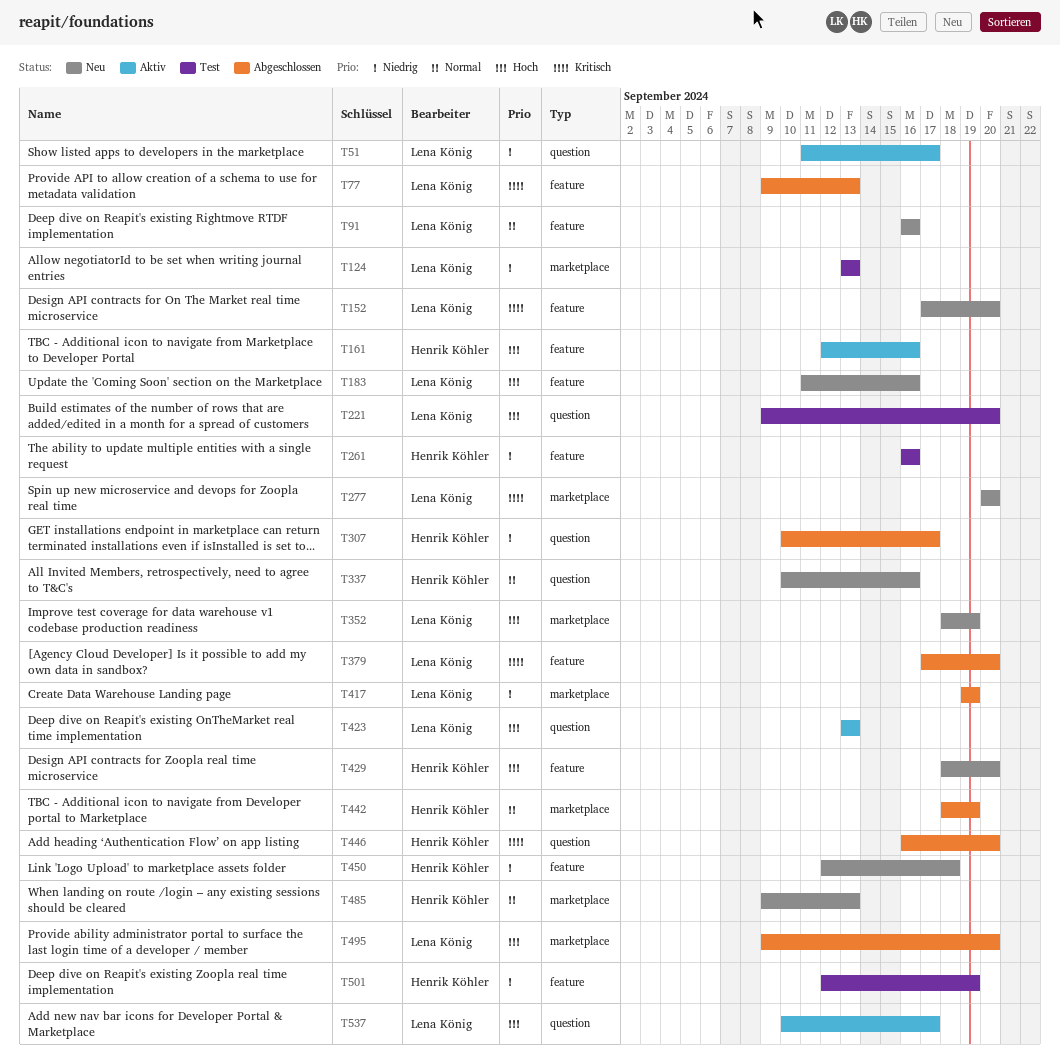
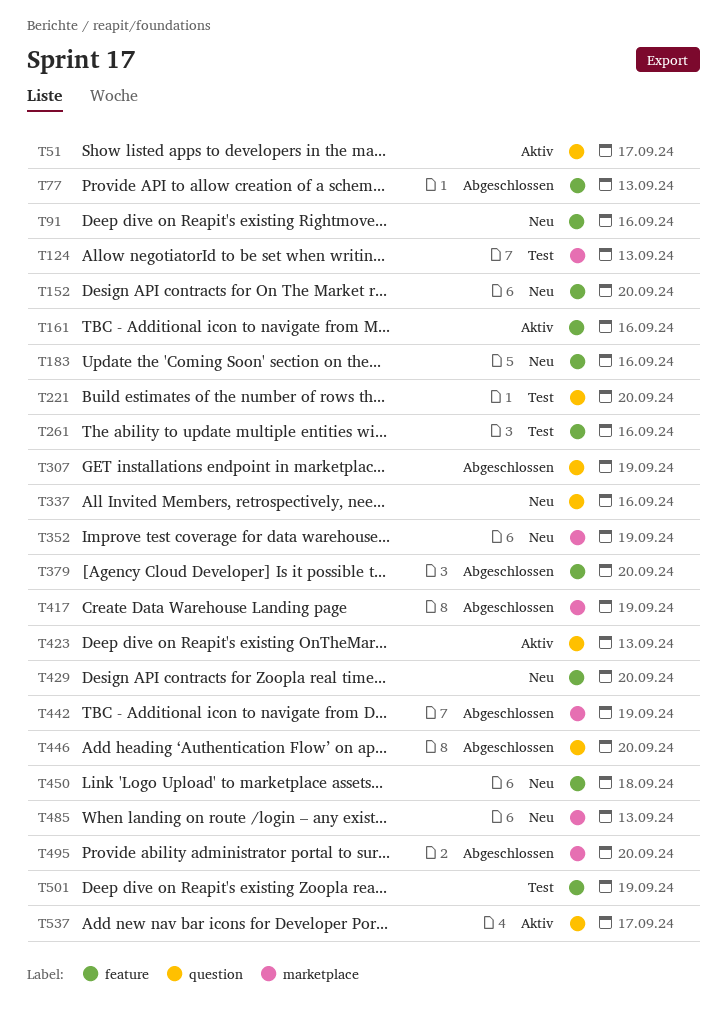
T277: present -> none
T307, due: Sep 17 -> Sep 19

